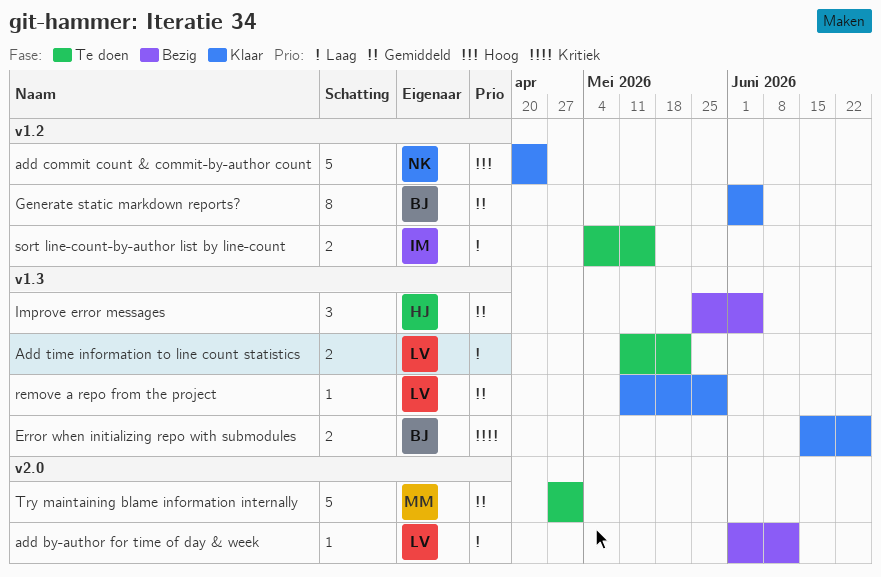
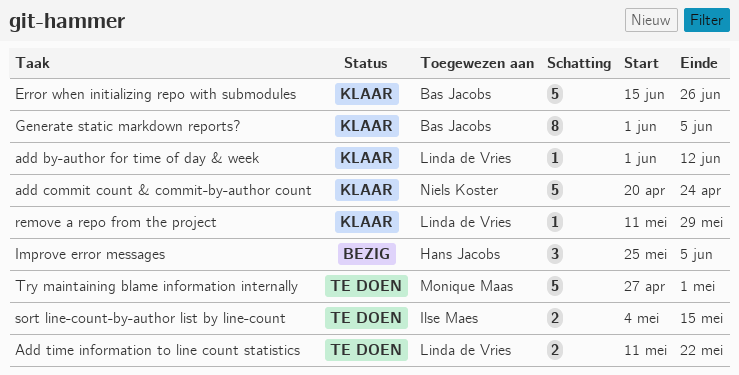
add by-author for time of day & week, status: Bezig -> Klaar
Error when initializing repo with submodules, estimate: 2 -> 5

